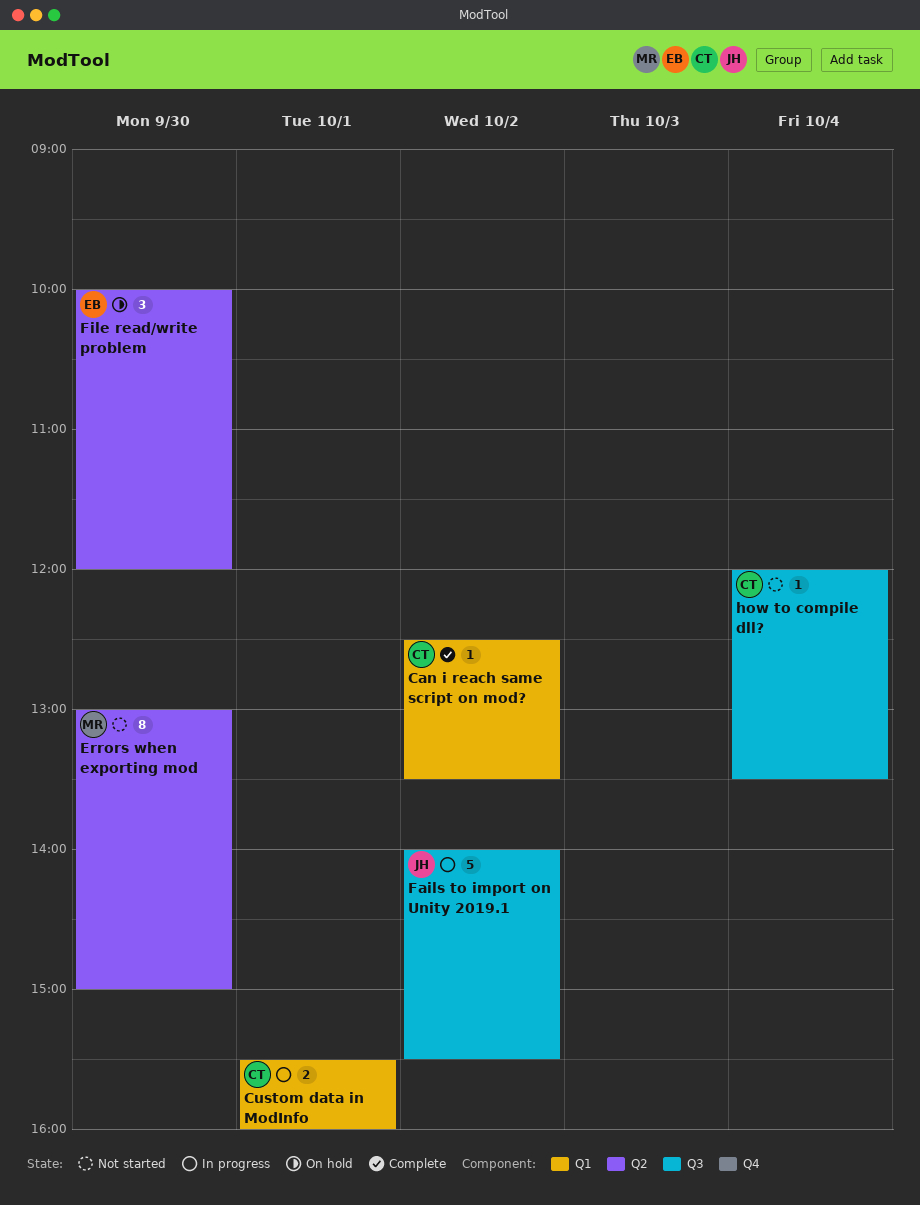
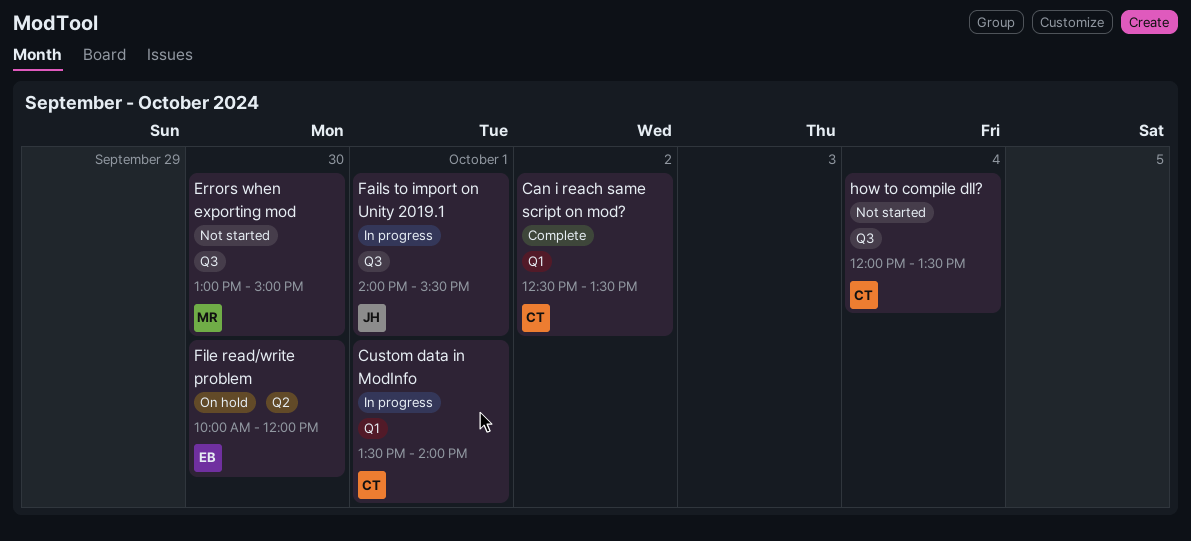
Custom data in ModInfo, begins: 15:30 -> 13:30
Custom data in ModInfo, ends: 16:00 -> 14:00
Errors when exporting mod, label: Q2 -> Q3
Fails to import on Unity 2019.1, day: Oct 2 -> Oct 1

